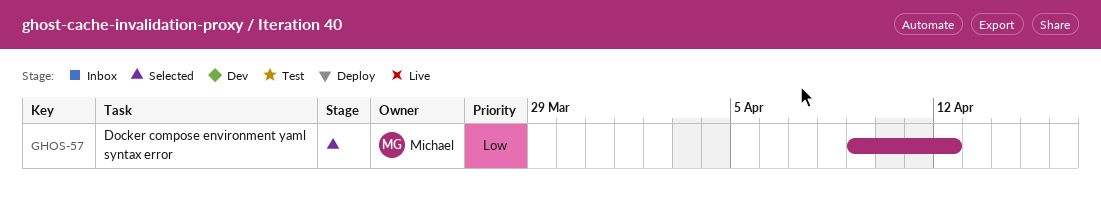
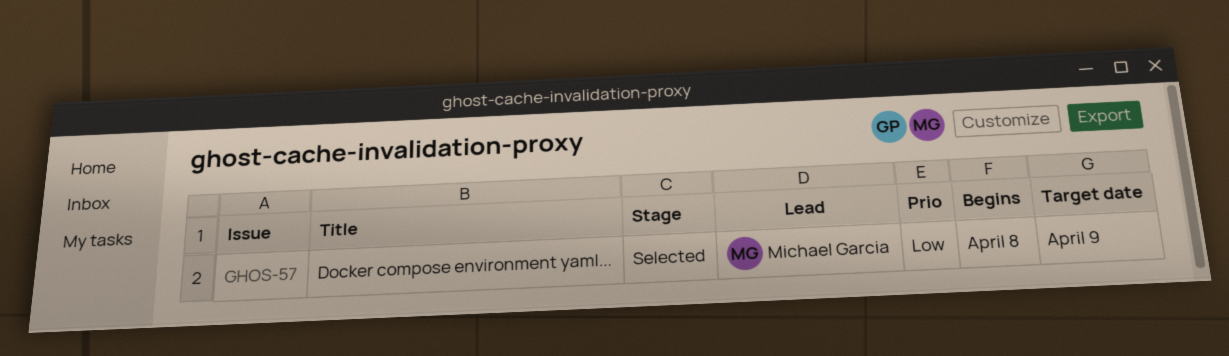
GHOS-57, start: Apr 9 -> Apr 8
GHOS-57, due: Apr 12 -> Apr 9

